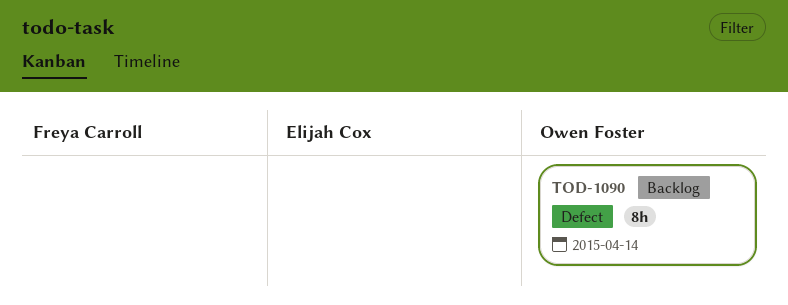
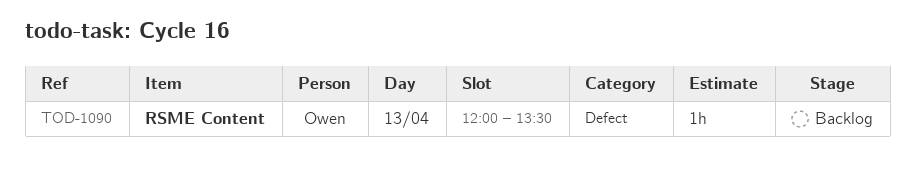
TOD-1090, estimate: 8h -> 1h
TOD-1090, day: Apr 14 -> Apr 13

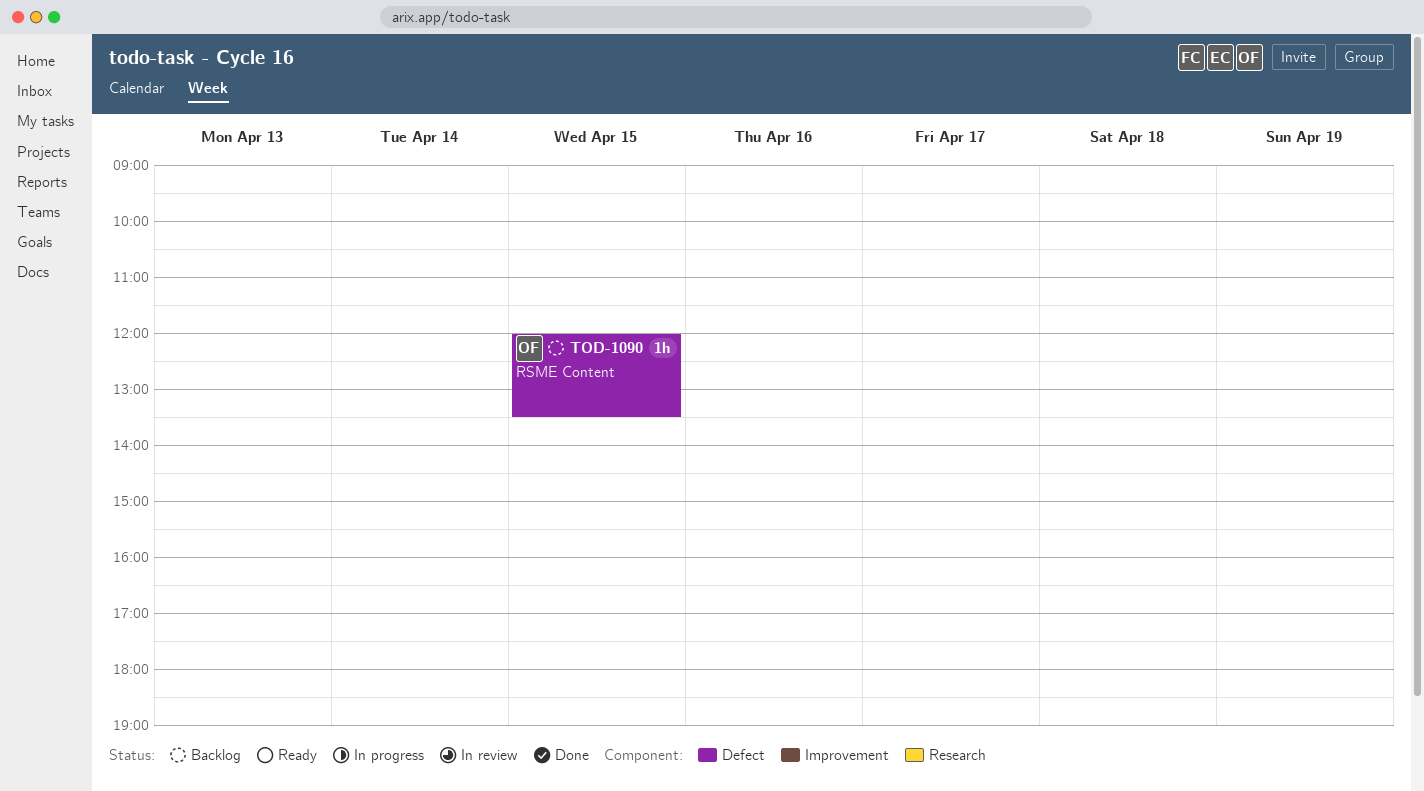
TOD-1090, day: Apr 13 -> Apr 15

